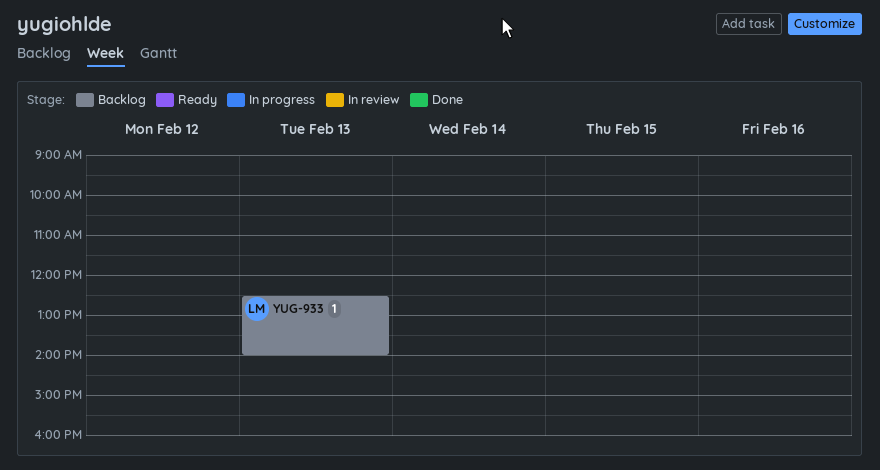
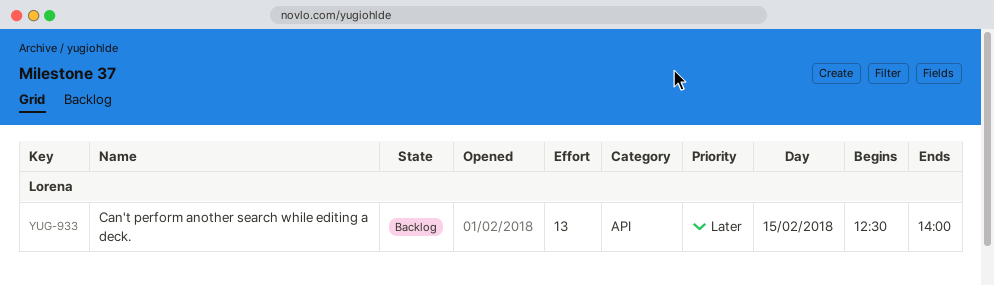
YUG-933, estimate: 1 -> 13
YUG-933, day: Feb 13 -> Feb 15

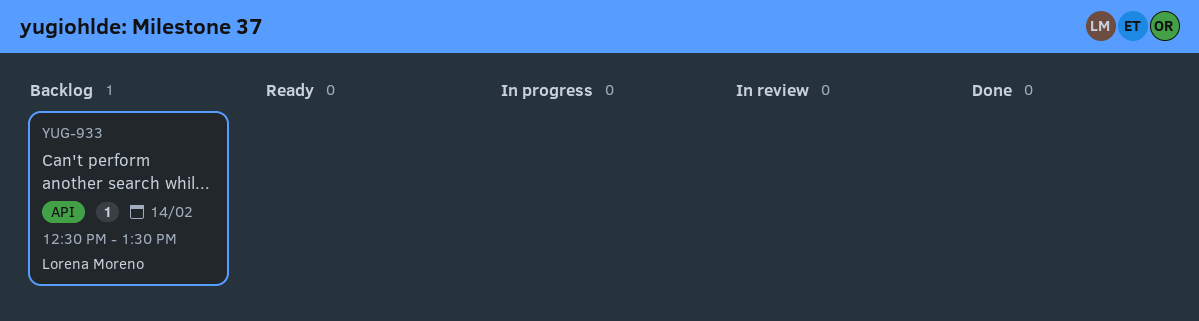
YUG-933, estimate: 13 -> 1
YUG-933, day: Feb 15 -> Feb 14
YUG-933, ends: 14:00 -> 13:30

